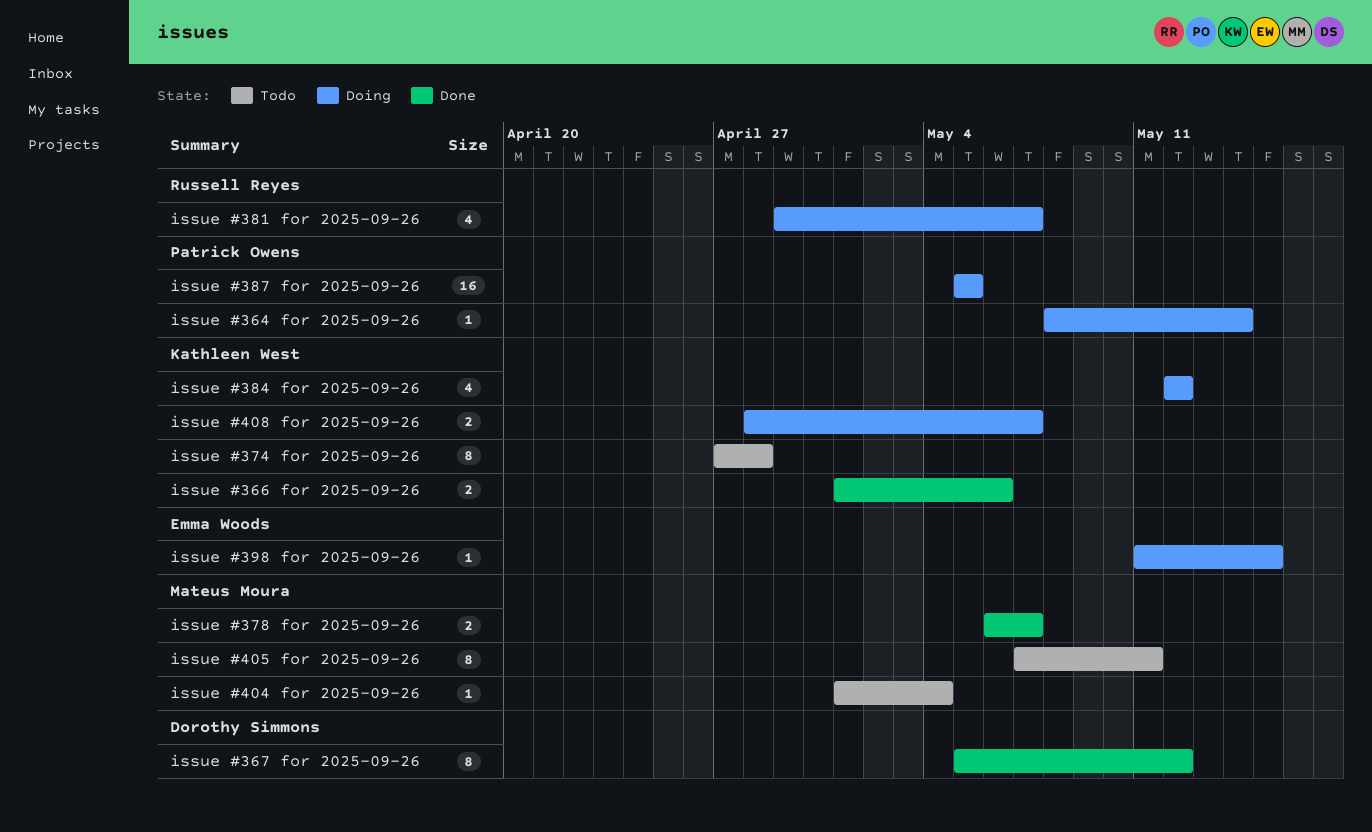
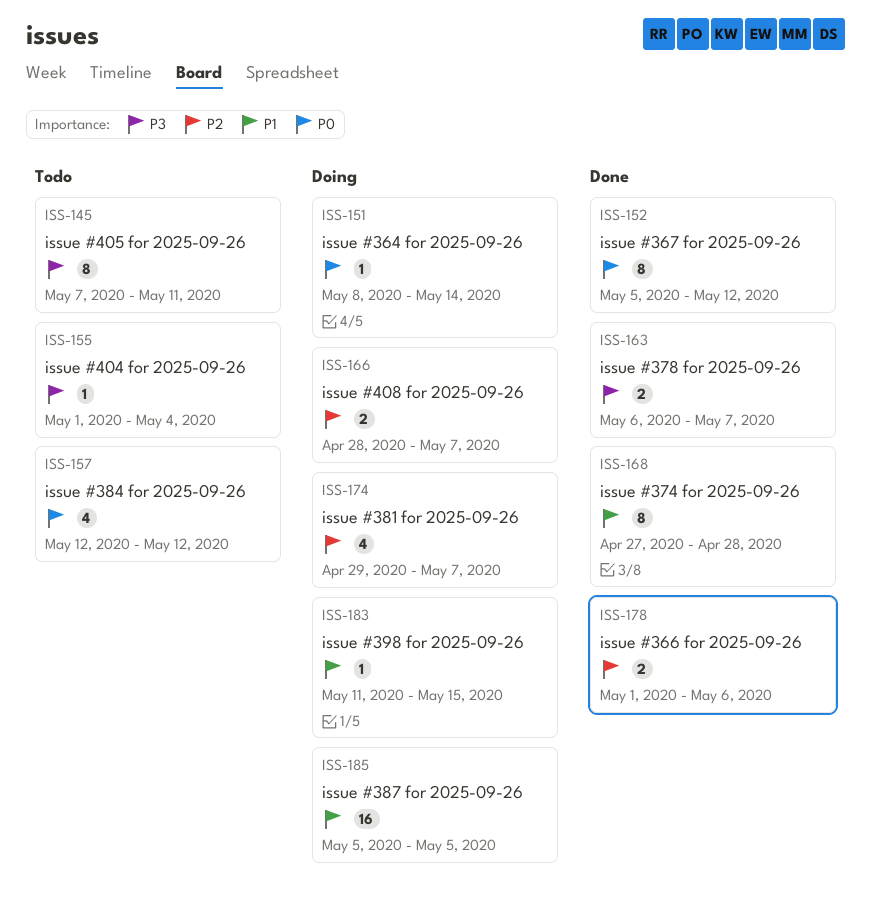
issue #374 for 2025-09-26, status: Todo -> Done
issue #384 for 2025-09-26, status: Doing -> Todo

